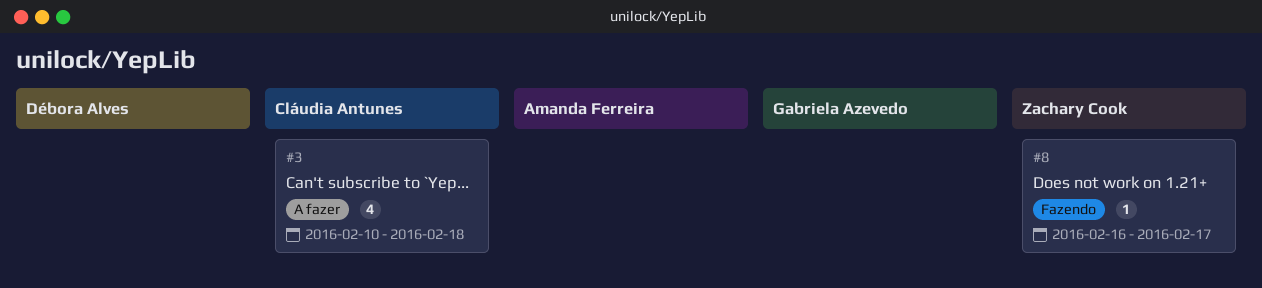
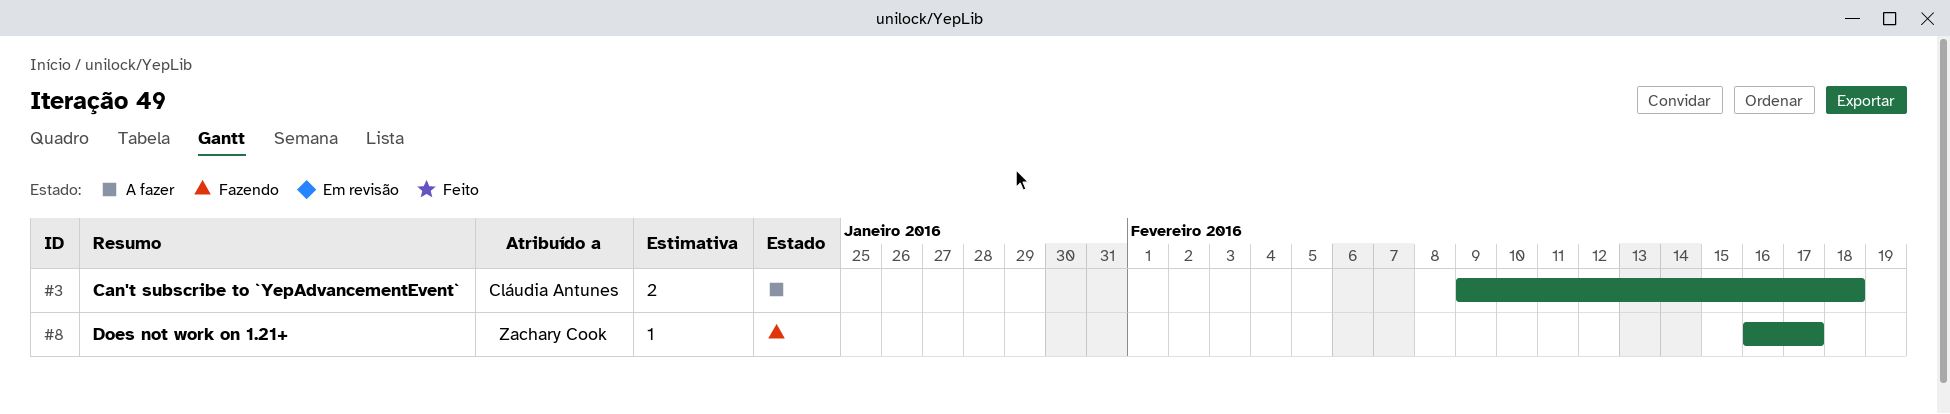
#3, estimate: 4 -> 2
#3, start: Feb 10 -> Feb 9

